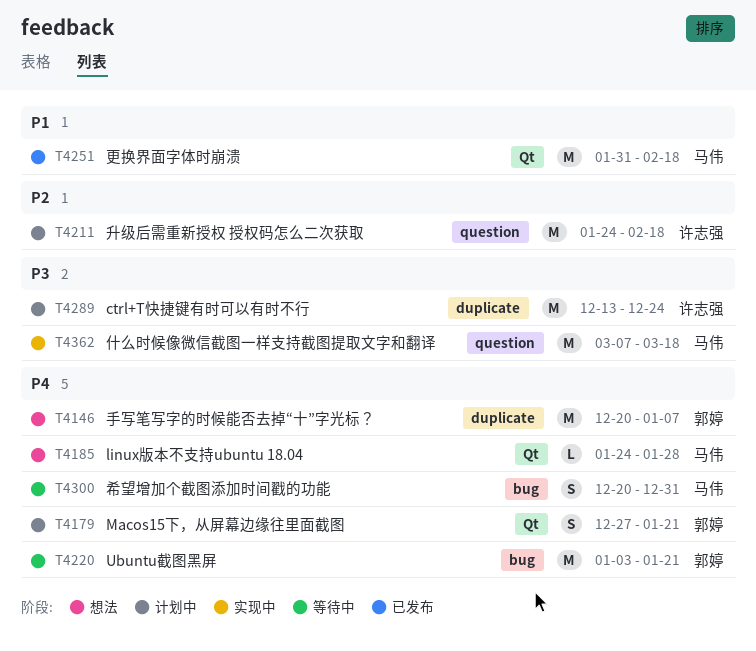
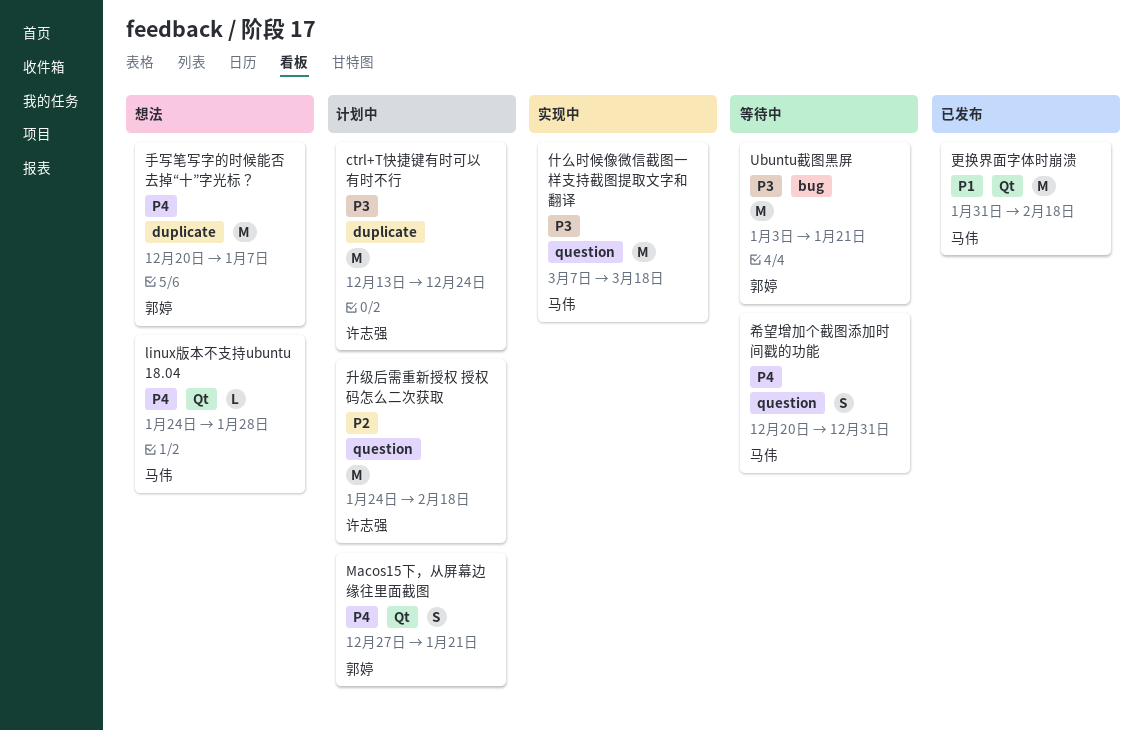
Ubuntu截图黑屏, priority: P4 -> P3
希望增加个截图添加时间戳的功能, label: bug -> question

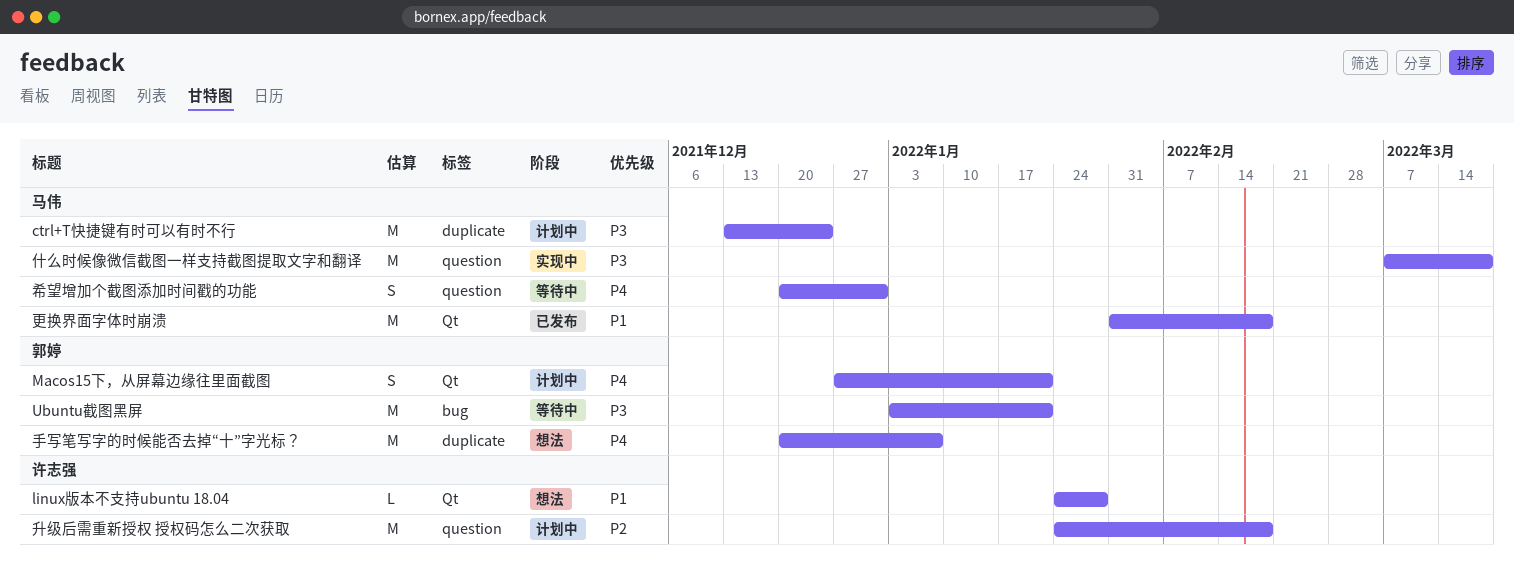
ctrl+T快捷键有时可以有时不行, owner: 许志强 -> 马伟
linux版本不支持ubuntu 18.04, owner: 马伟 -> 许志强
linux版本不支持ubuntu 18.04, priority: P4 -> P1

